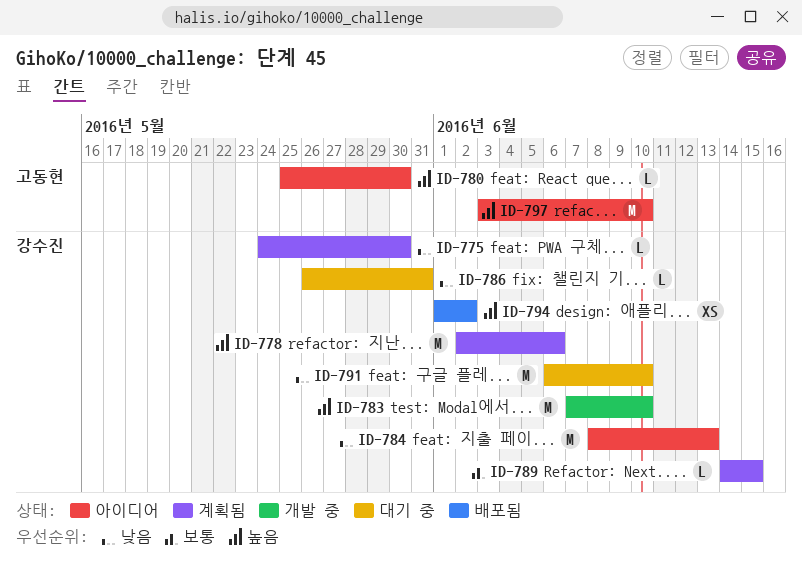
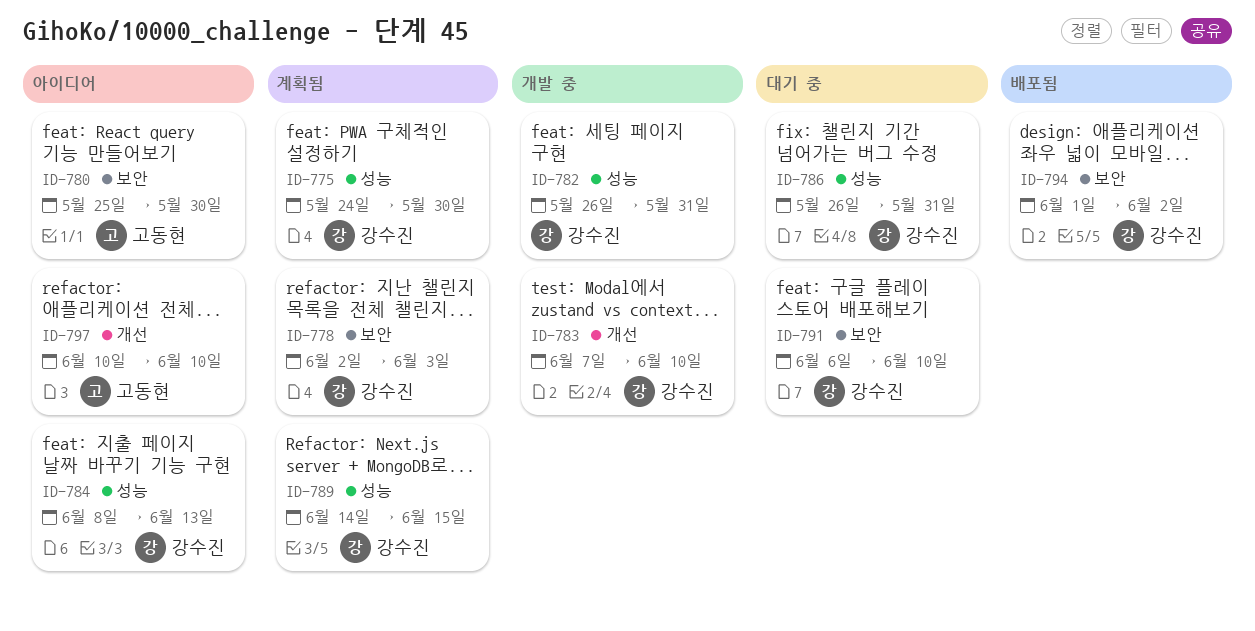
ID-778, due: Jun 6 -> Jun 3
ID-782: none -> present
ID-797, start: Jun 3 -> Jun 10

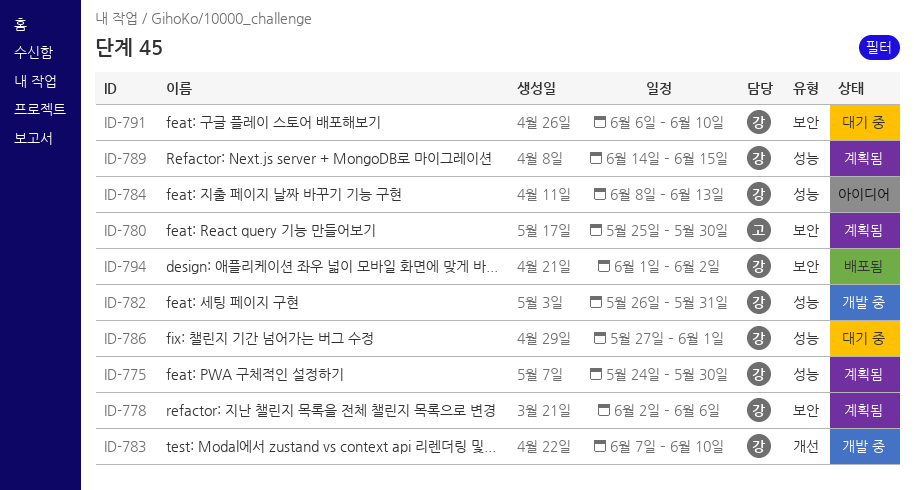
ID-778, due: Jun 3 -> Jun 6
ID-780, status: 아이디어 -> 계획됨
ID-786, start: May 26 -> May 27
ID-786, due: May 31 -> Jun 1
ID-797: present -> none

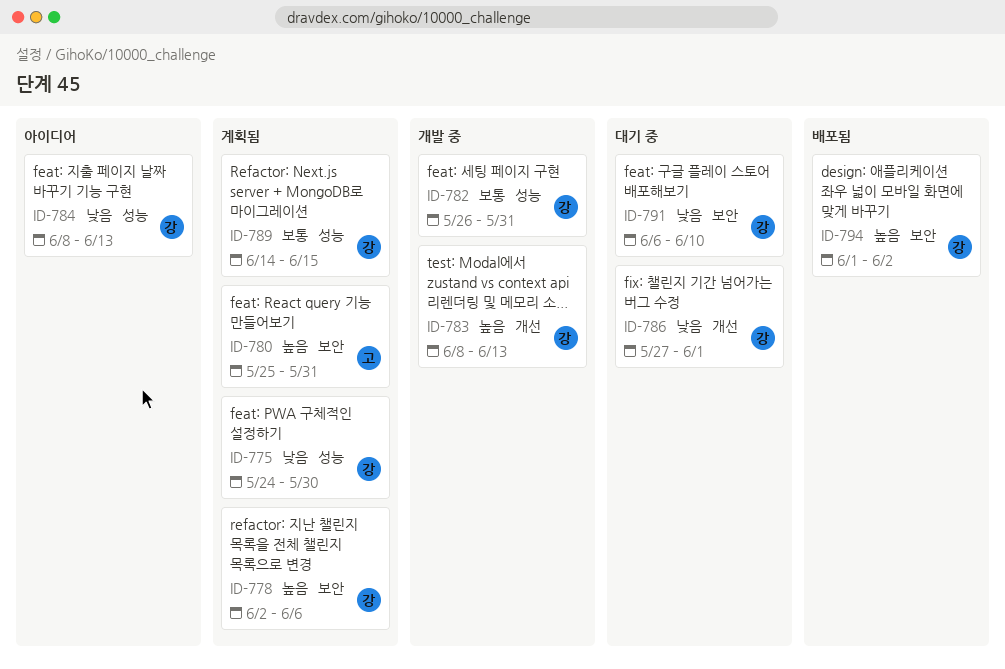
ID-780, due: May 30 -> May 31
ID-783, start: Jun 7 -> Jun 8
ID-783, due: Jun 10 -> Jun 13
ID-786, label: 성능 -> 개선

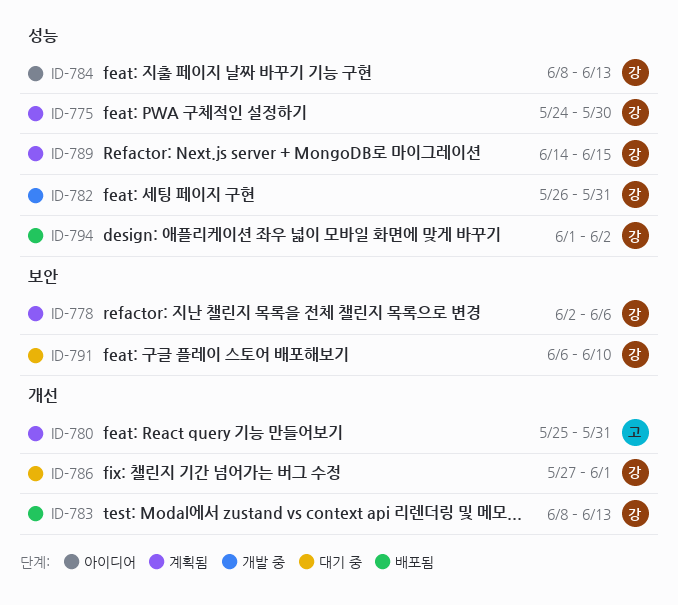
ID-780, label: 보안 -> 개선
ID-783, status: 개발 중 -> 배포됨
ID-794, label: 보안 -> 성능

